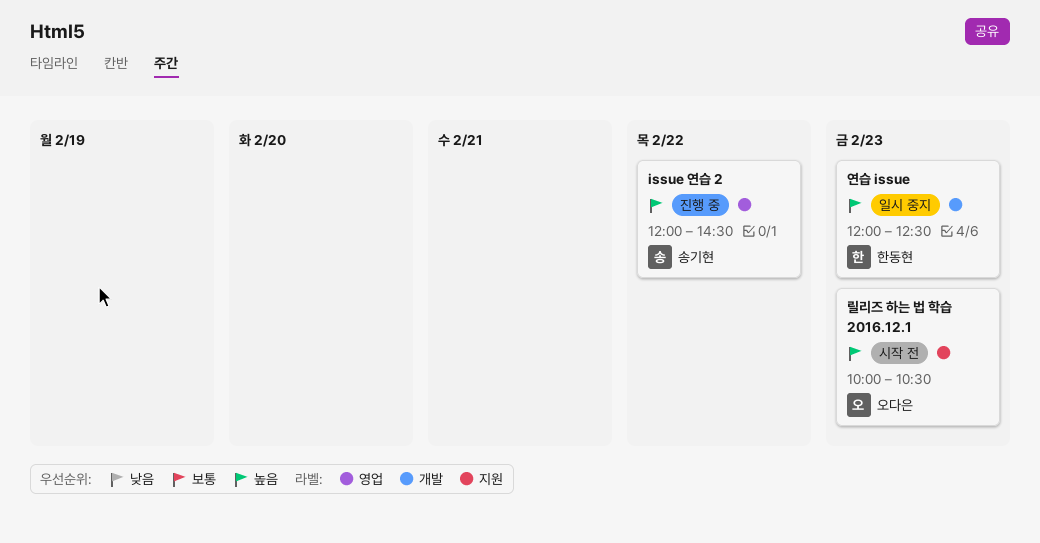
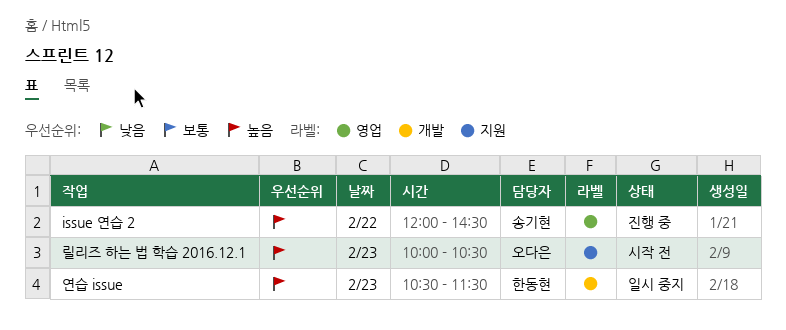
연습 issue, begins: 12:00 -> 10:30
연습 issue, ends: 12:30 -> 11:30

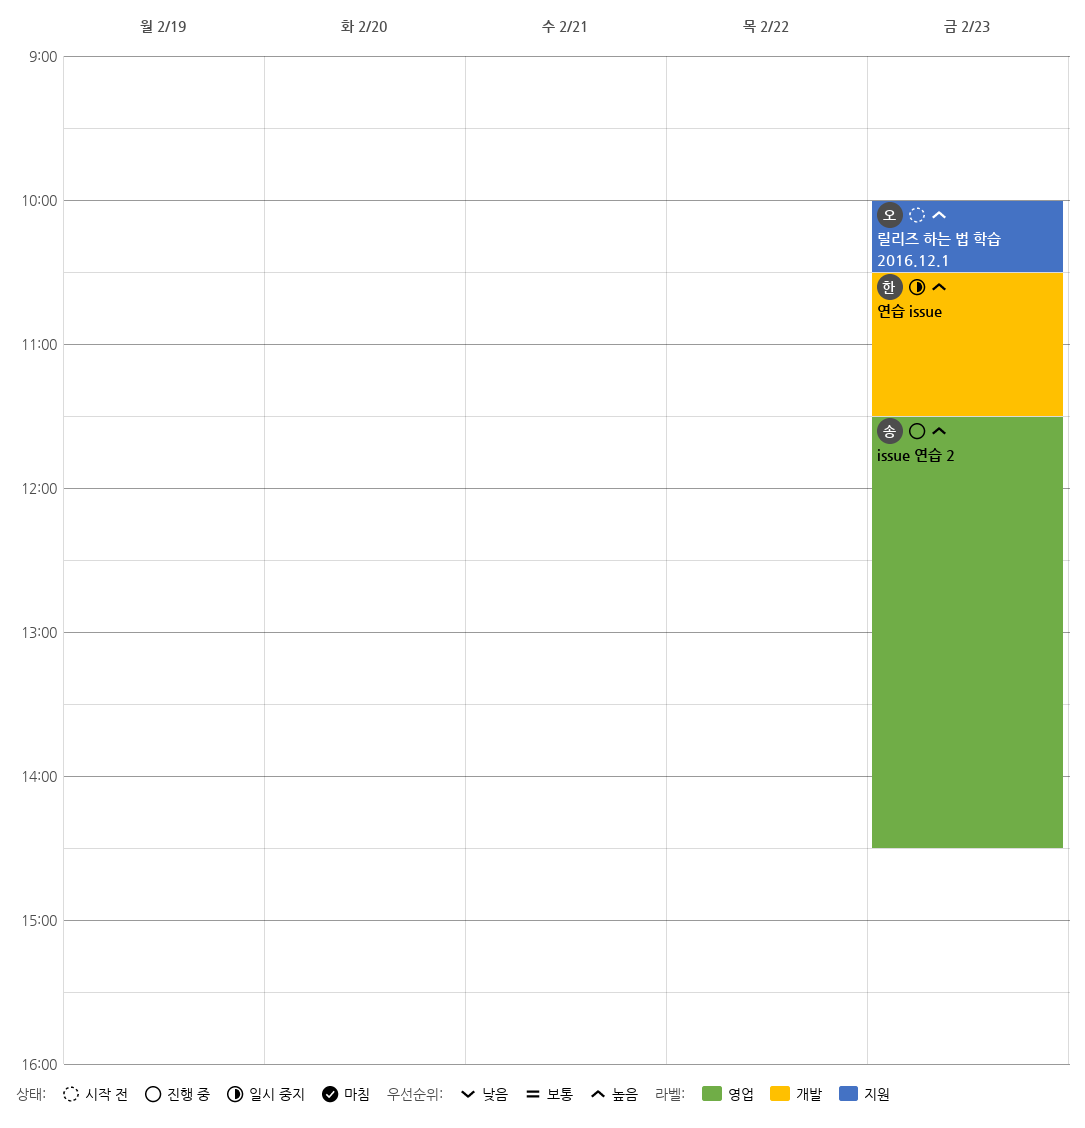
issue 연습 2, day: Feb 22 -> Feb 23
issue 연습 2, begins: 12:00 -> 11:30

